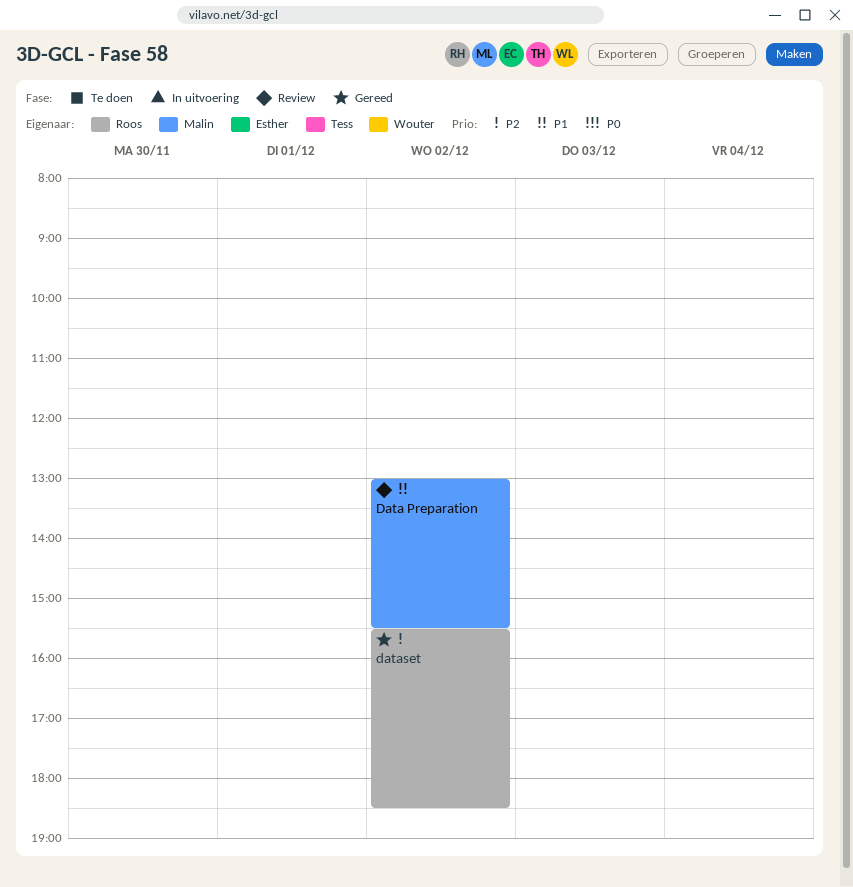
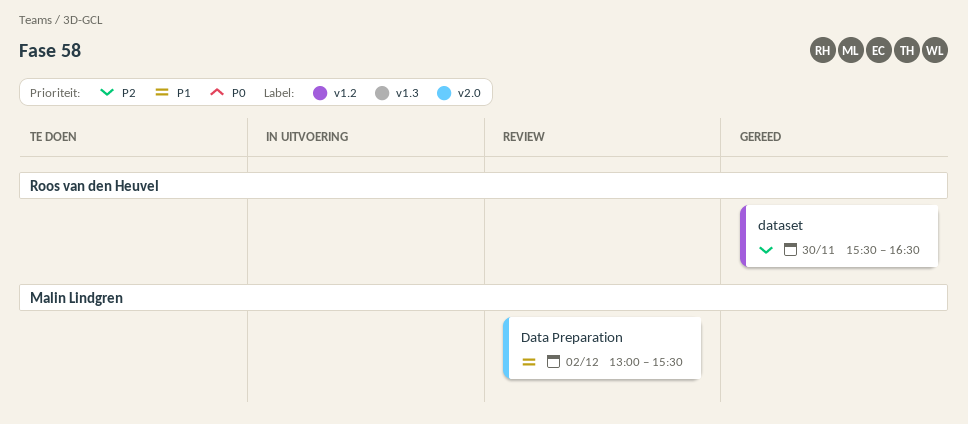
dataset, day: Dec 2 -> Nov 30
dataset, ends: 18:30 -> 16:30

